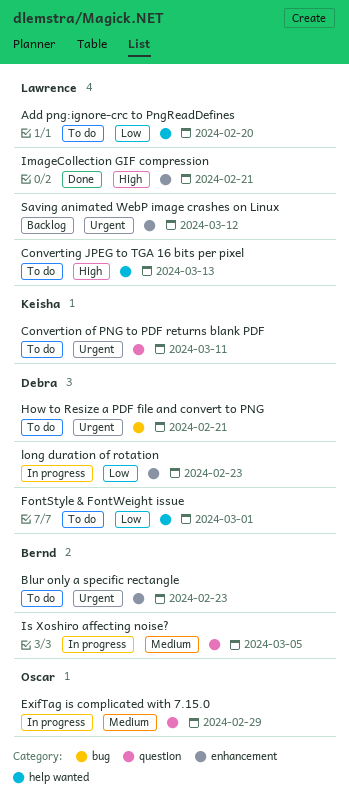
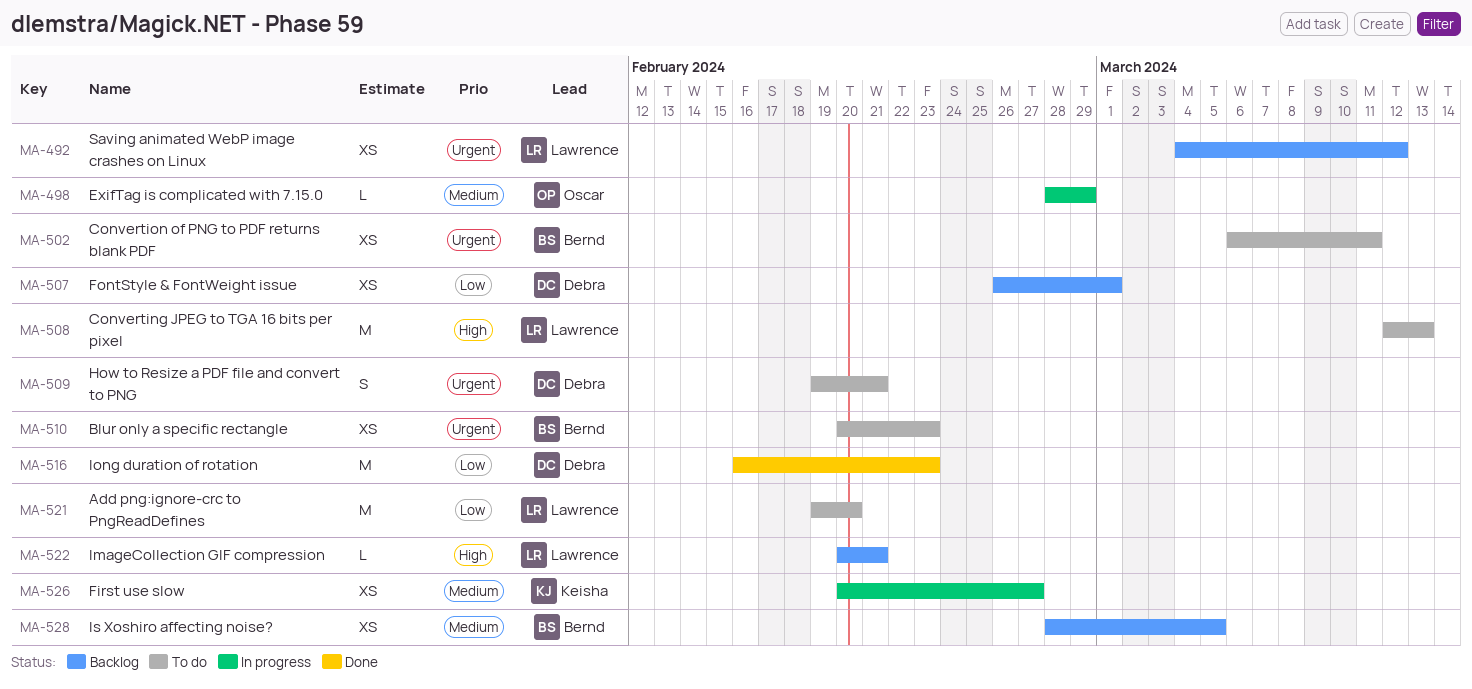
Convertion of PNG to PDF returns blank PDF, owner: Keisha -> Bernd
First use slow: none -> present
FontStyle & FontWeight issue, status: To do -> Backlog
ImageCollection GIF compression, status: Done -> Backlog
Is Xoshiro affecting noise?, status: In progress -> Backlog
long duration of rotation, status: In progress -> Done

